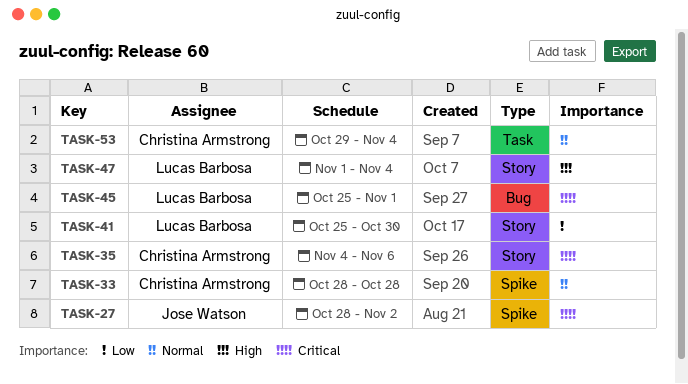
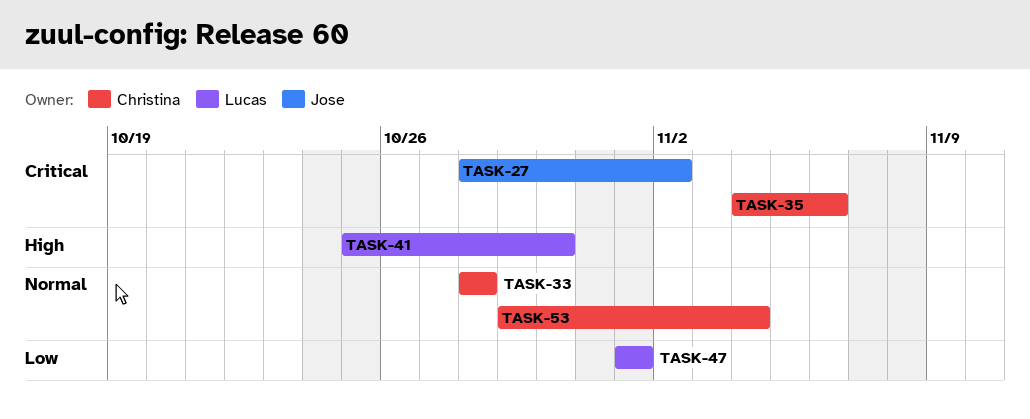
TASK-41, priority: Low -> High
TASK-45: present -> none
TASK-47, priority: High -> Low
TASK-47, due: Nov 4 -> Nov 1

